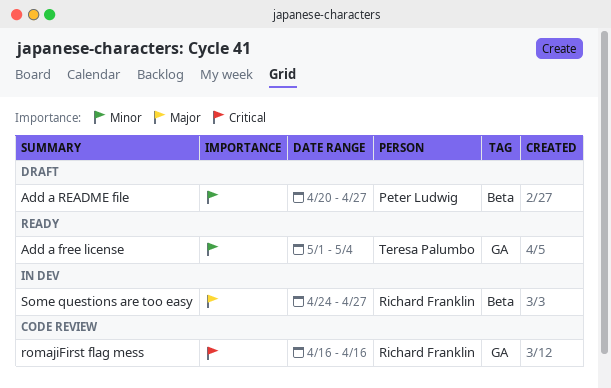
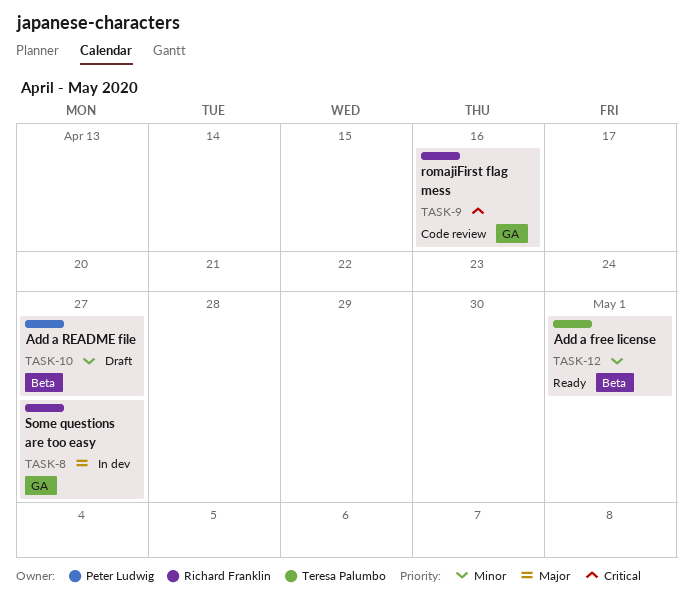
Add a free license, label: GA -> Beta
Add a free license, due: May 4 -> May 1
Some questions are too easy, label: Beta -> GA

